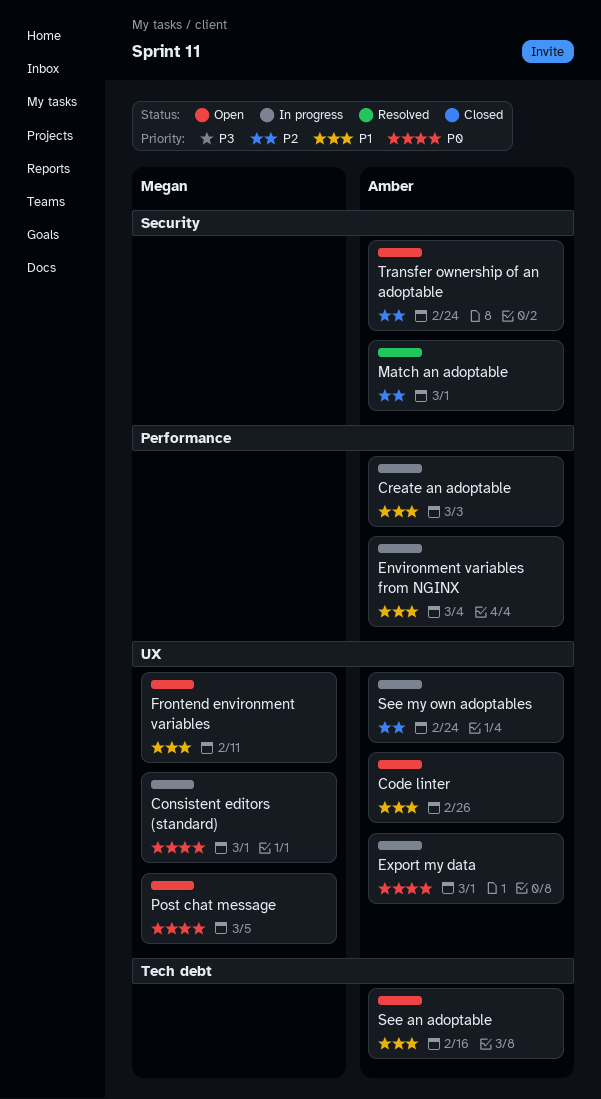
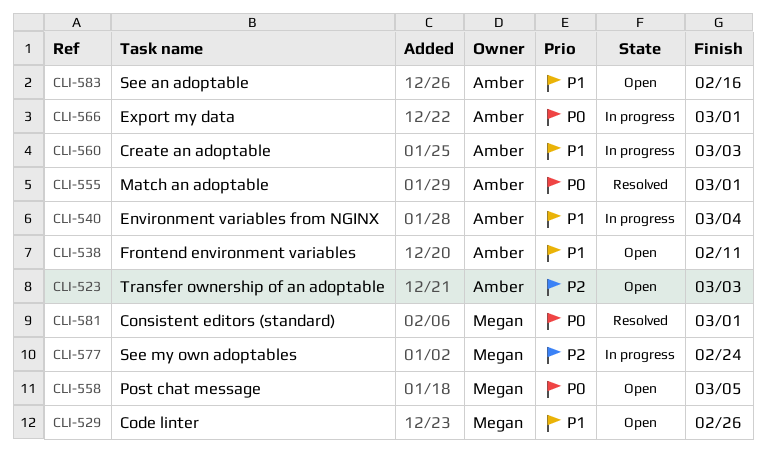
Code linter, owner: Amber -> Megan
Consistent editors (standard), status: In progress -> Resolved
Frontend environment variables, owner: Megan -> Amber
Match an adoptable, priority: P2 -> P0
See my own adoptables, owner: Amber -> Megan
Transfer ownership of an adoptable, due: Feb 24 -> Mar 3

